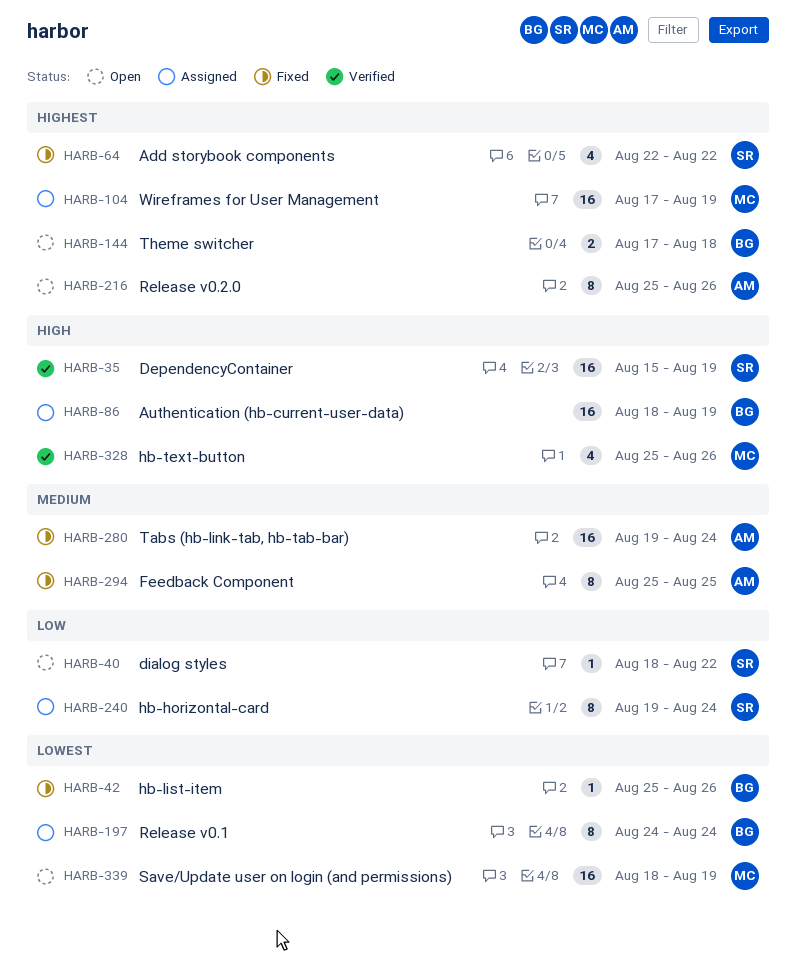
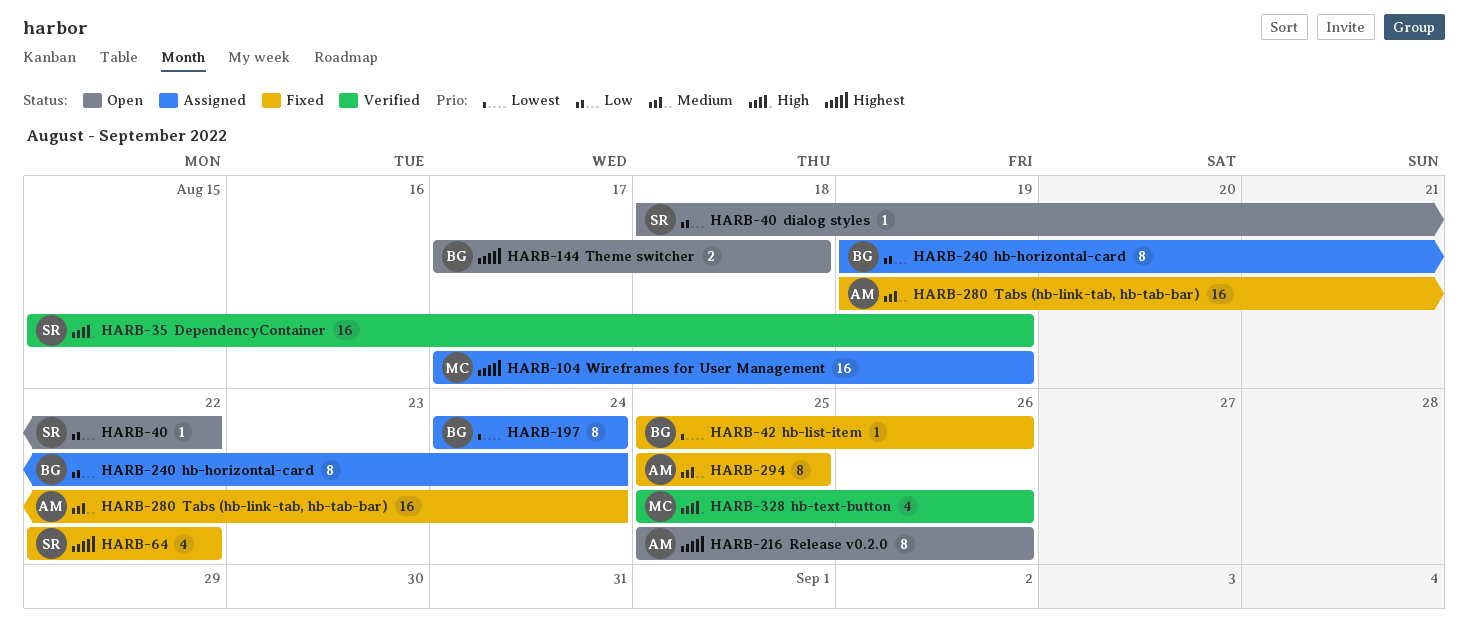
HARB-86: present -> none
HARB-240, owner: SR -> BG
HARB-339: present -> none

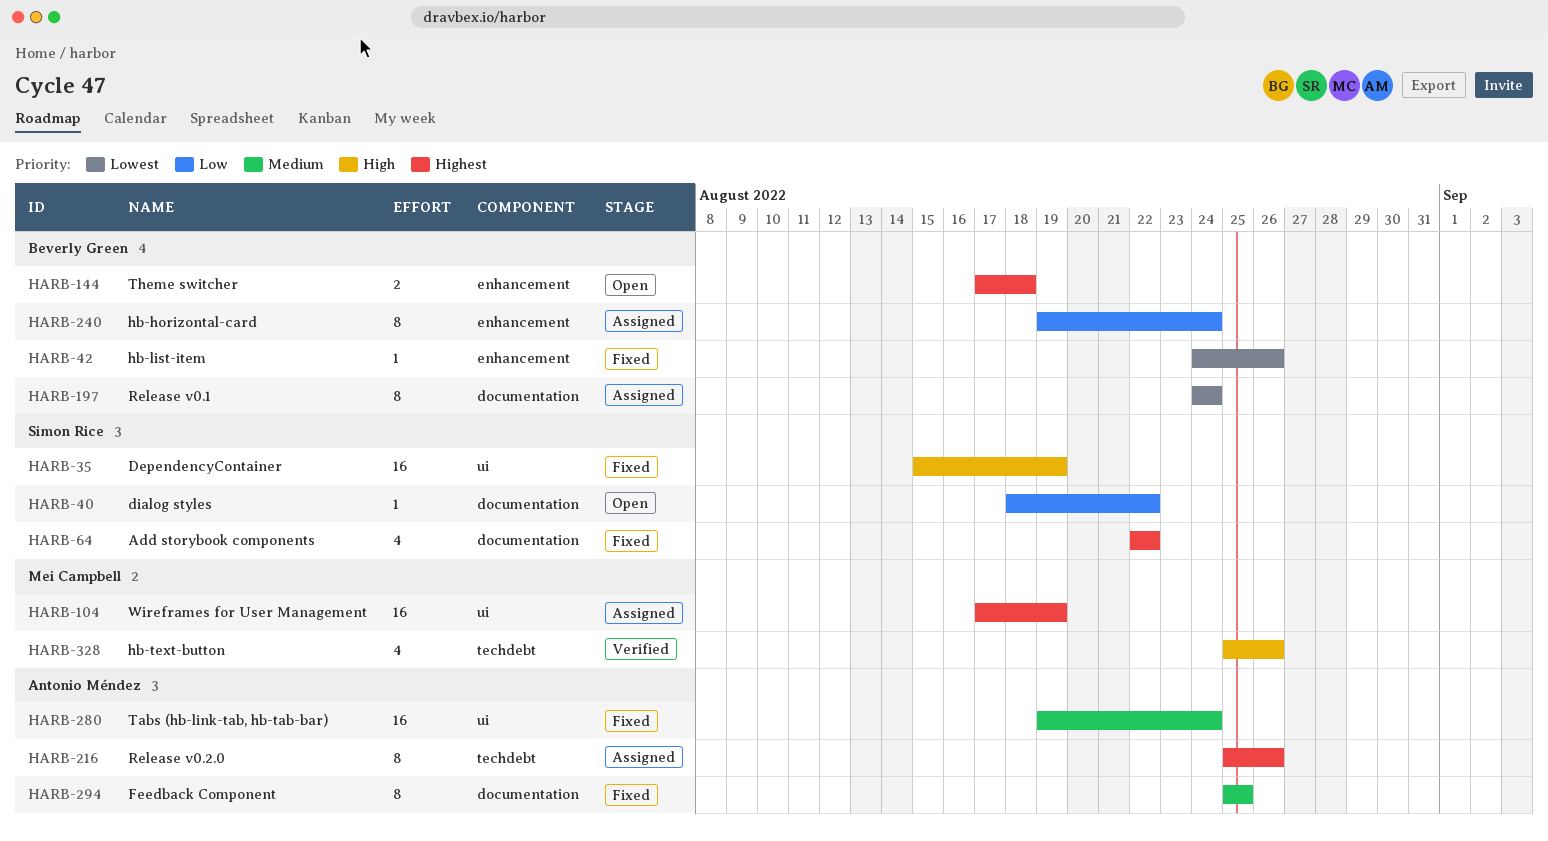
HARB-35, status: Verified -> Fixed
HARB-42, start: Aug 25 -> Aug 24
HARB-216, status: Open -> Assigned

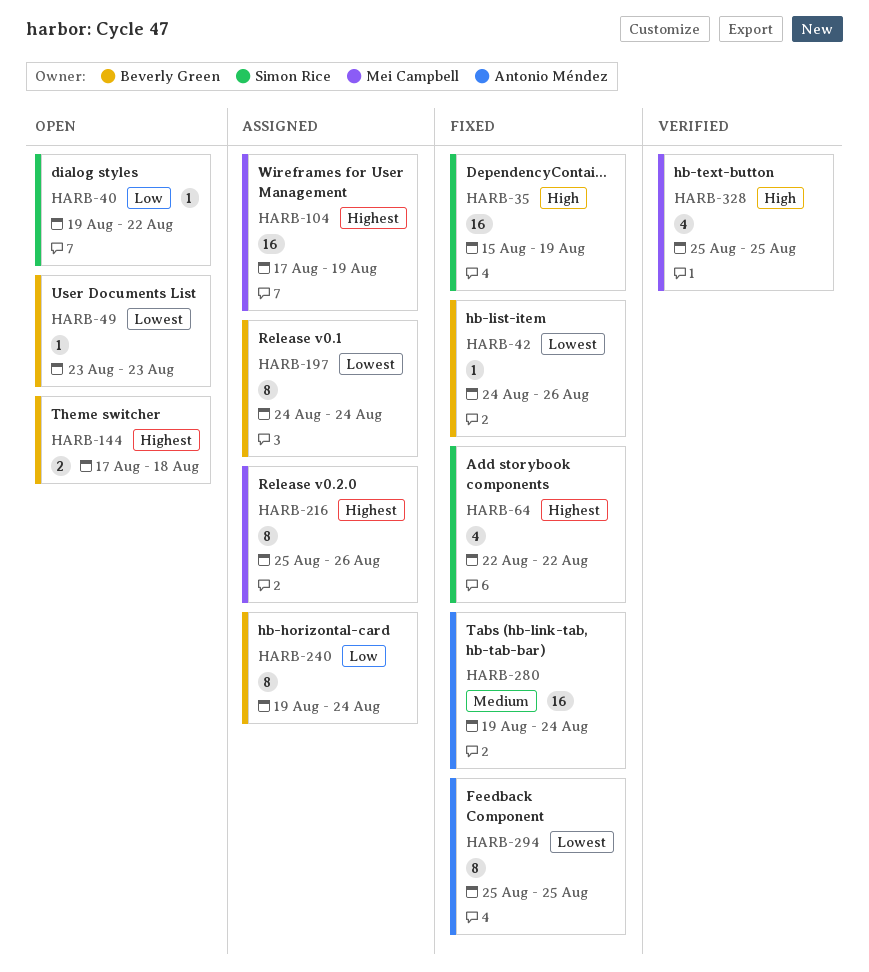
HARB-40, start: Aug 18 -> Aug 19
HARB-49: none -> present
HARB-216, owner: Antonio Méndez -> Mei Campbell
HARB-294, priority: Medium -> Lowest
HARB-328, due: Aug 26 -> Aug 25

